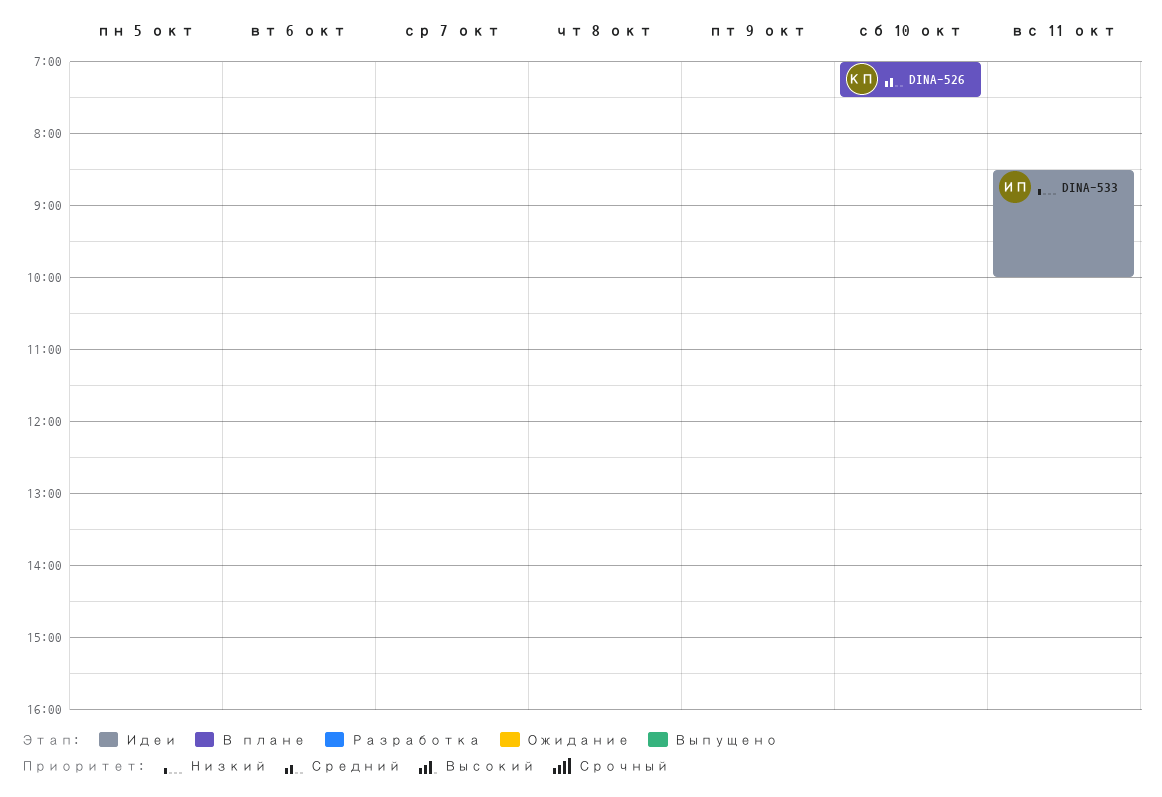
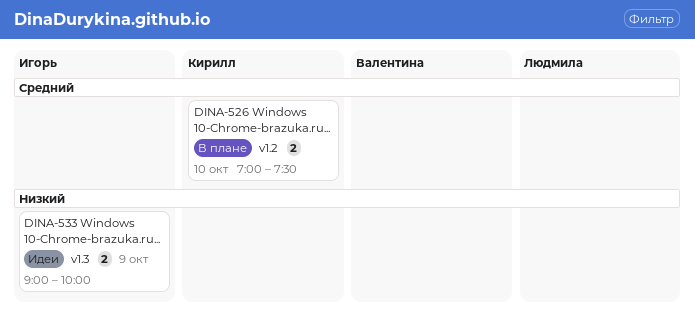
DINA-533, day: Oct 11 -> Oct 9
DINA-533, begins: 08:30 -> 09:00

